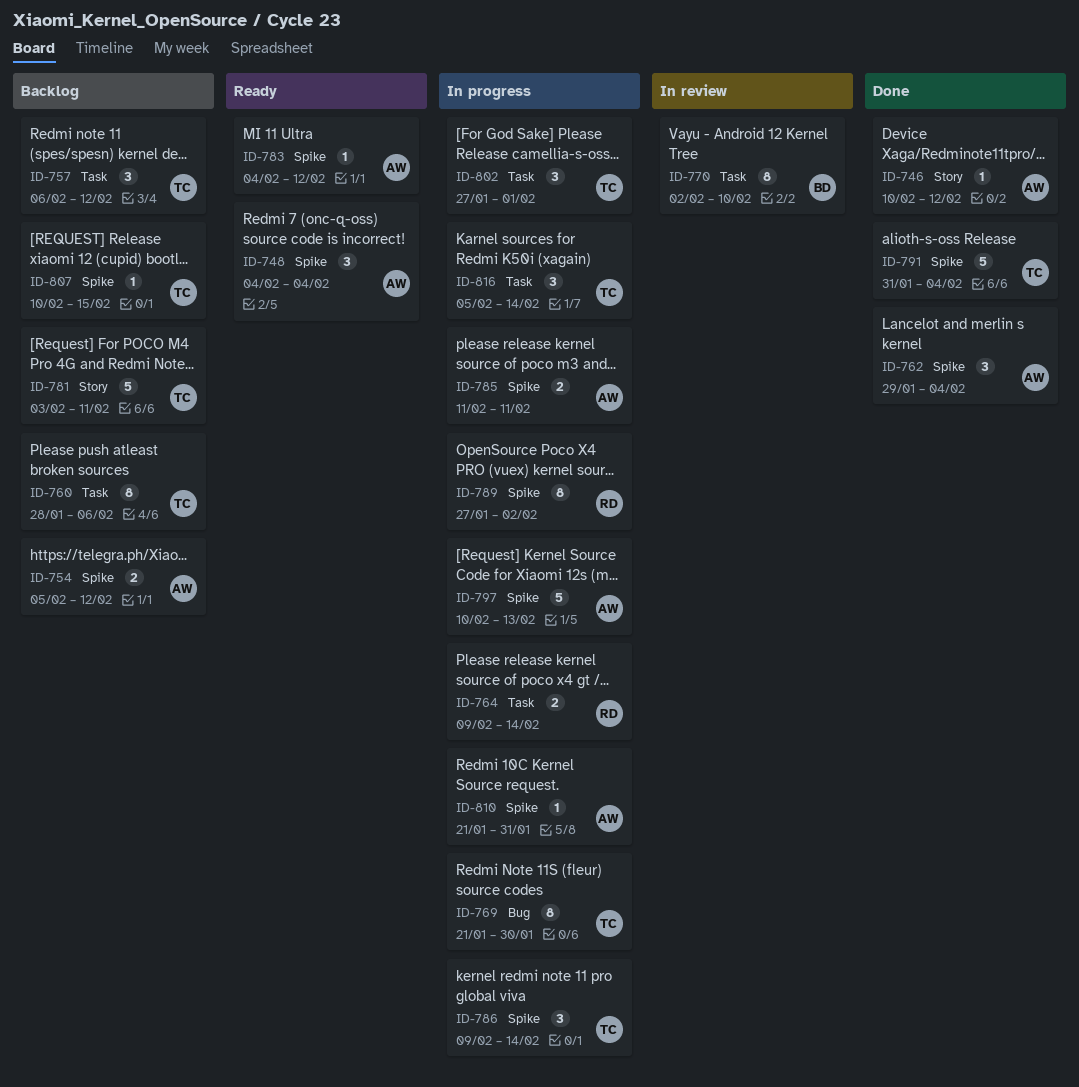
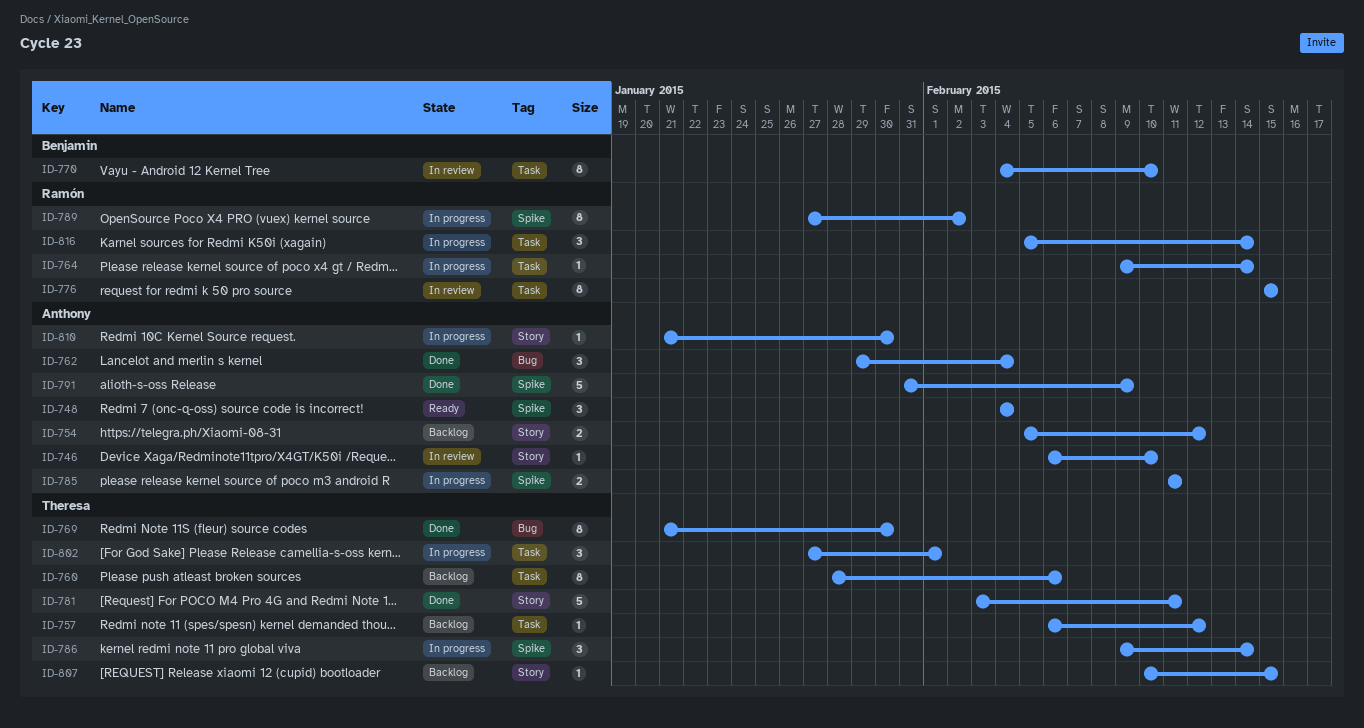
ID-746, status: Done -> In review
ID-746, start: Feb 10 -> Feb 6
ID-746, due: Feb 12 -> Feb 10
ID-754, label: Spike -> Story
ID-757, estimate: 3 -> 1
ID-762, label: Spike -> Bug
ID-764, estimate: 2 -> 1
ID-769, status: In progress -> Done
ID-770, start: Feb 2 -> Feb 4
ID-776: none -> present
ID-781, status: Backlog -> Done
ID-783: present -> none
ID-791, owner: Theresa -> Anthony
ID-791, due: Feb 4 -> Feb 9
ID-797: present -> none
ID-807, label: Spike -> Story
ID-810, label: Spike -> Story
ID-810, due: Jan 31 -> Jan 30
ID-816, owner: Theresa -> Ramón

